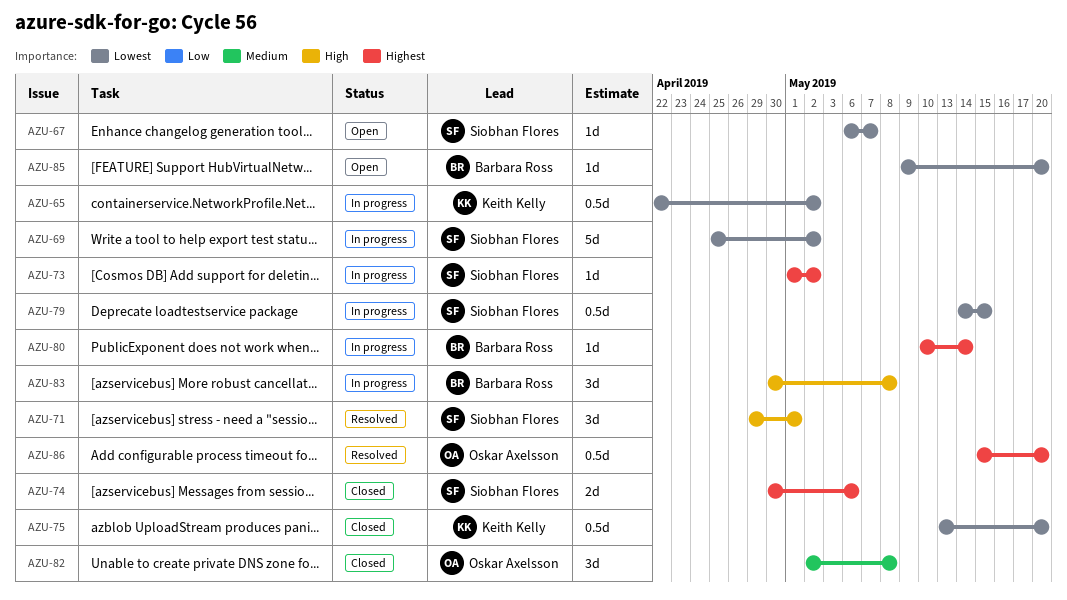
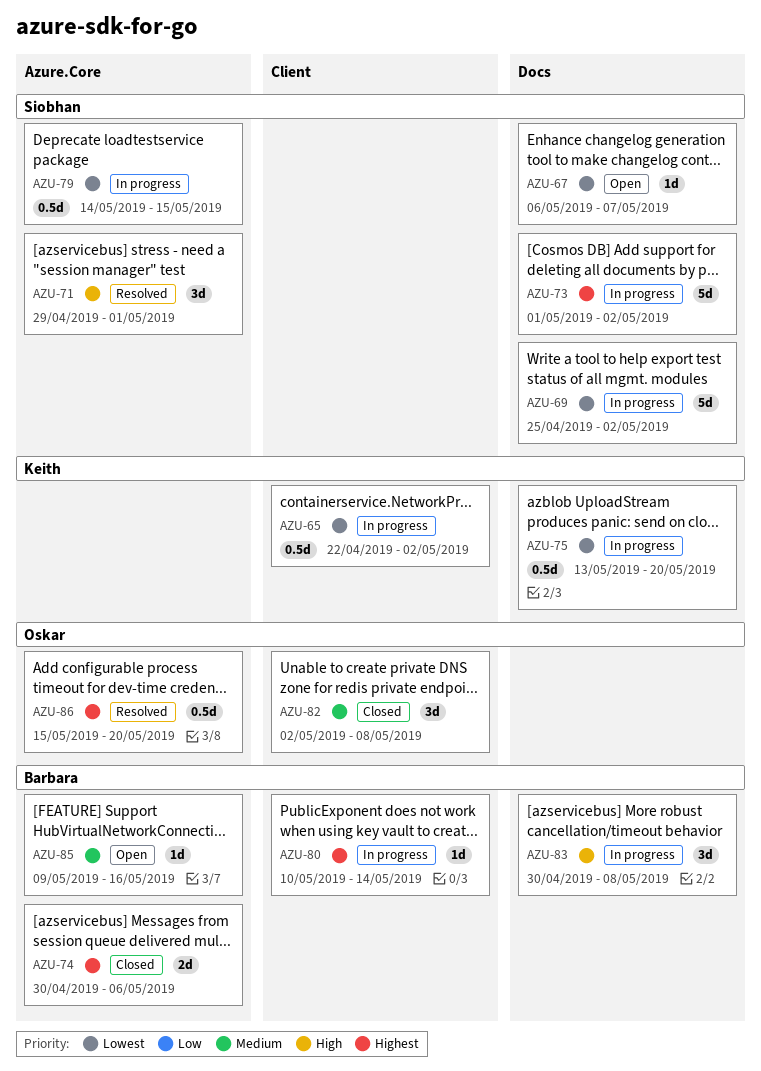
AZU-73, estimate: 1d -> 5d
AZU-74, owner: Siobhan Flores -> Barbara Ross
AZU-75, status: Closed -> In progress
AZU-85, priority: Lowest -> Medium
AZU-85, due: May 20 -> May 16

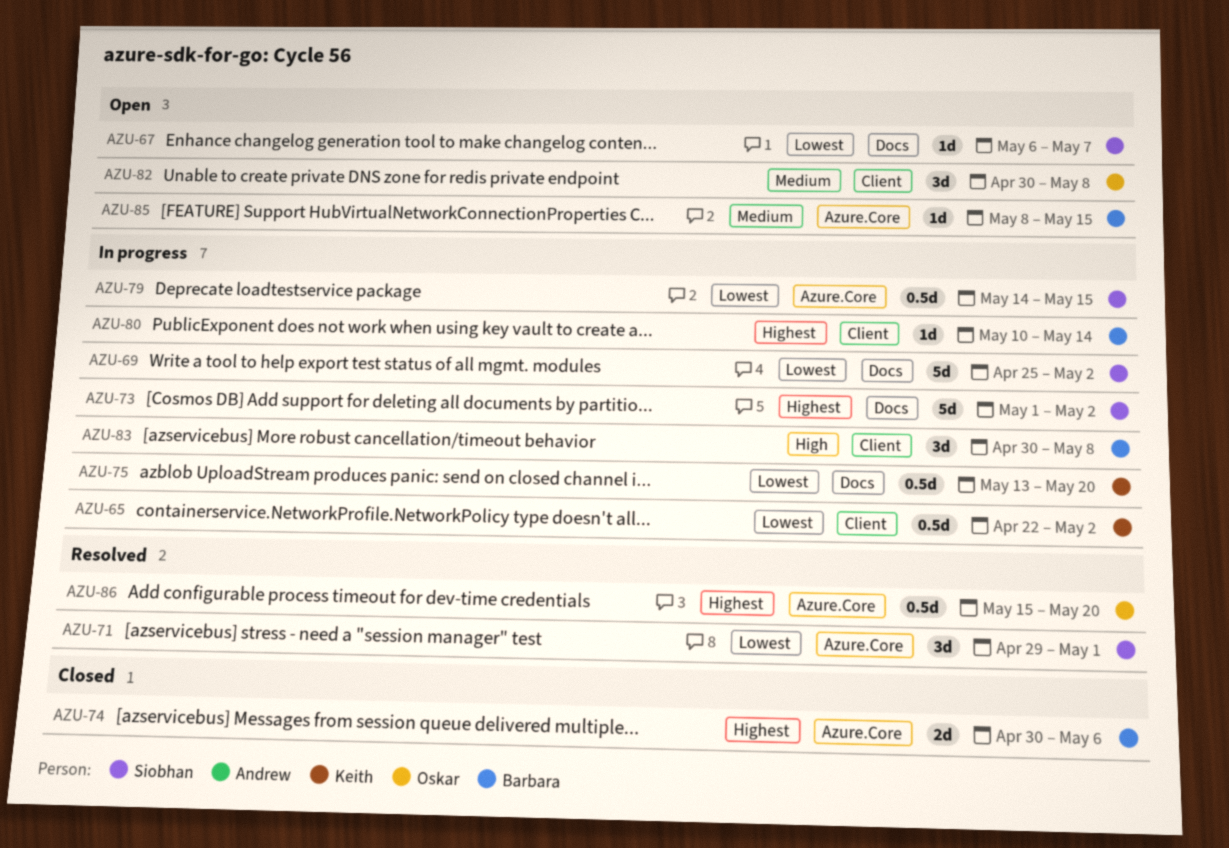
AZU-71, priority: High -> Lowest
AZU-82, status: Closed -> Open
AZU-82, start: May 2 -> Apr 30
AZU-83, label: Docs -> Client
AZU-85, start: May 9 -> May 8
AZU-85, due: May 16 -> May 15

